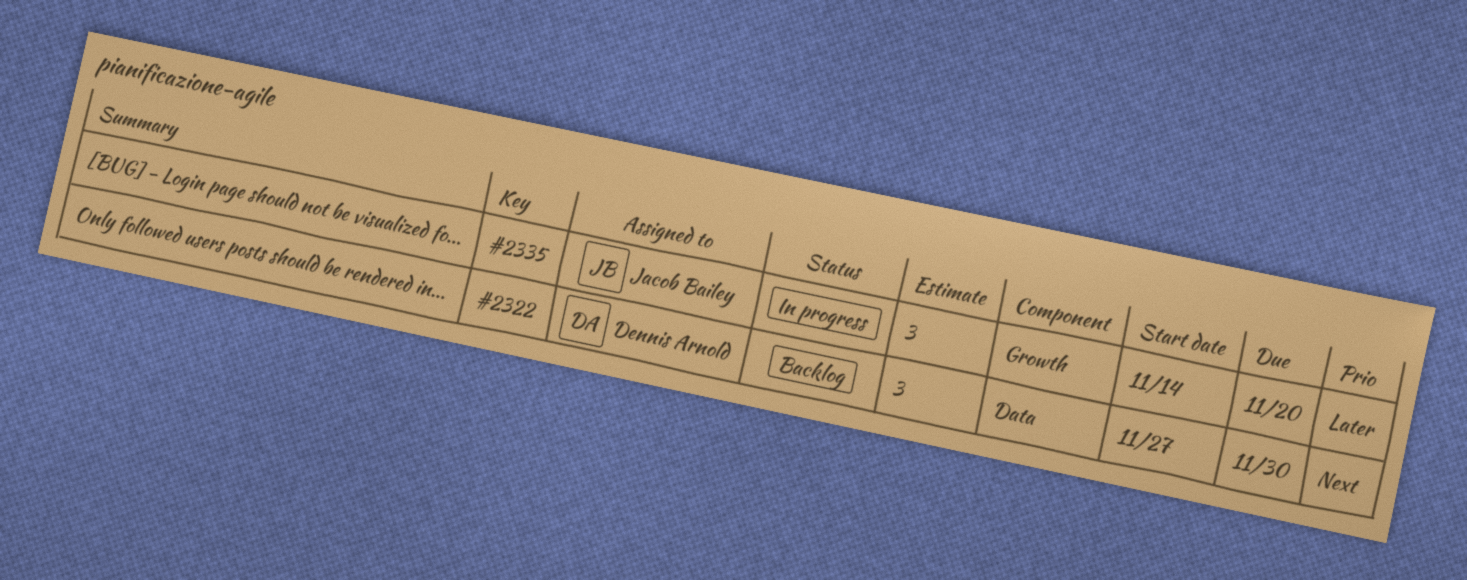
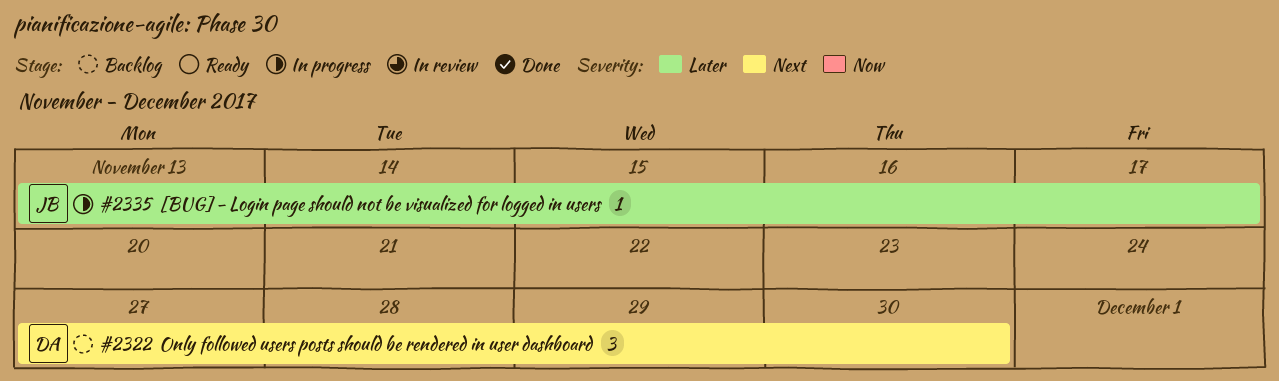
#2335, estimate: 3 -> 1
#2335, start: Nov 14 -> Nov 13
#2335, due: Nov 20 -> Nov 17

